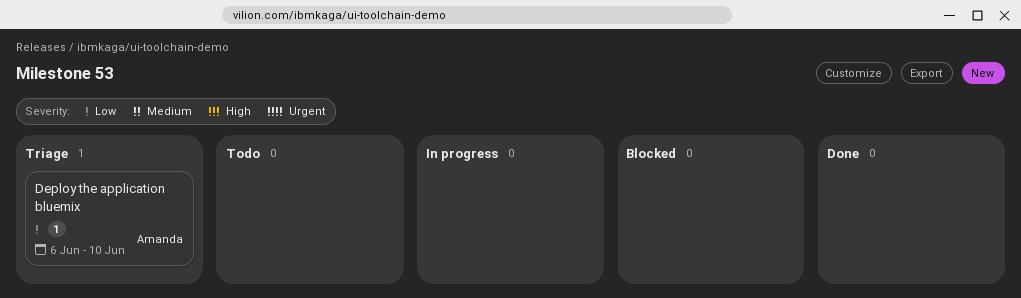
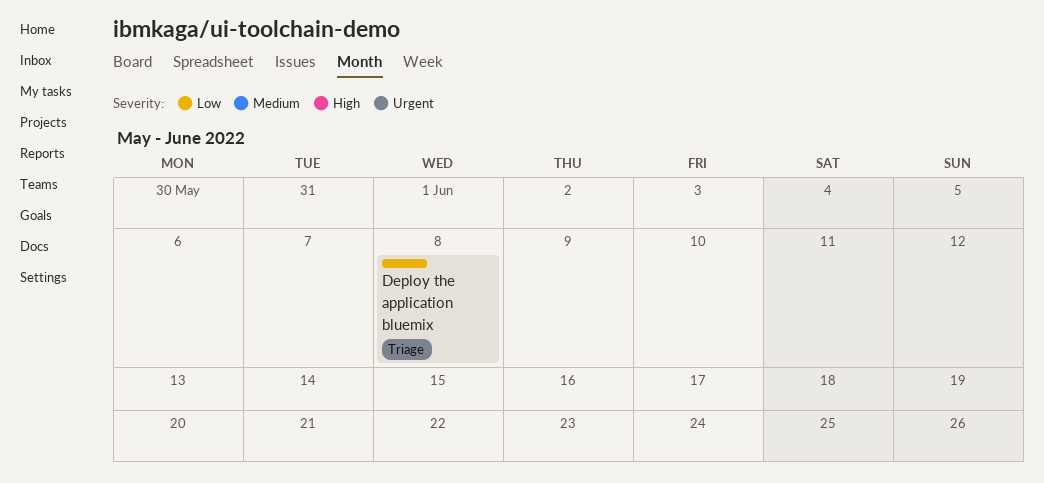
Deploy the application bluemix, due: Jun 10 -> Jun 8

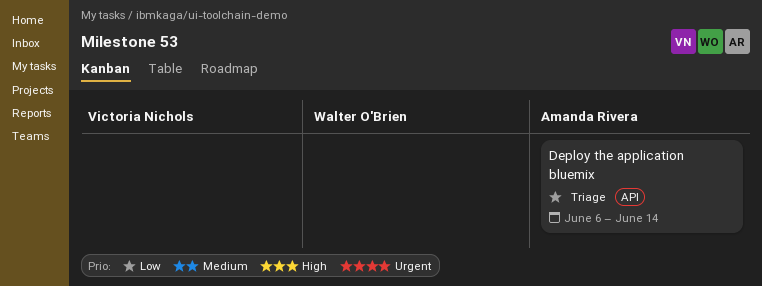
Deploy the application bluemix, due: Jun 8 -> Jun 14

